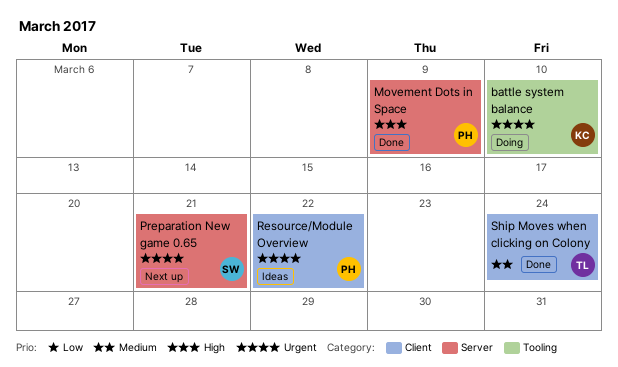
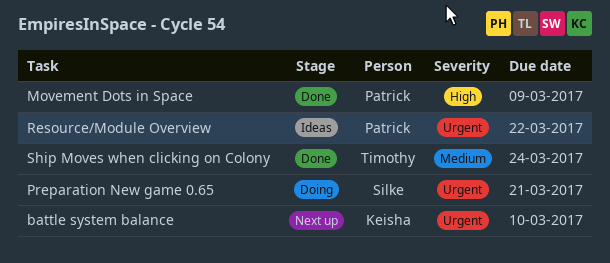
battle system balance, status: Doing -> Next up
Preparation New game 0.65, status: Next up -> Doing

